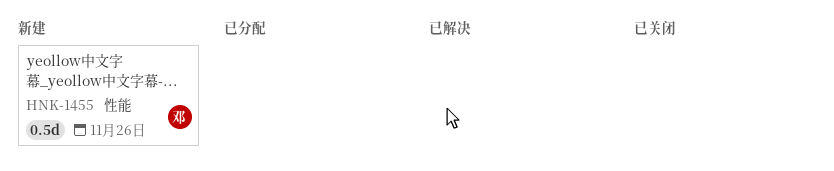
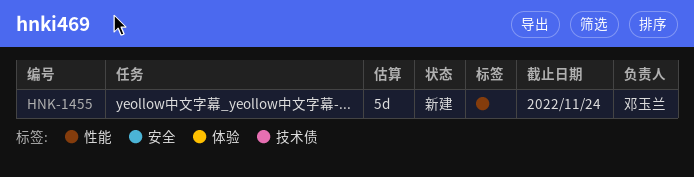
HNK-1455, estimate: 0.5d -> 5d
HNK-1455, due: Nov 26 -> Nov 24

